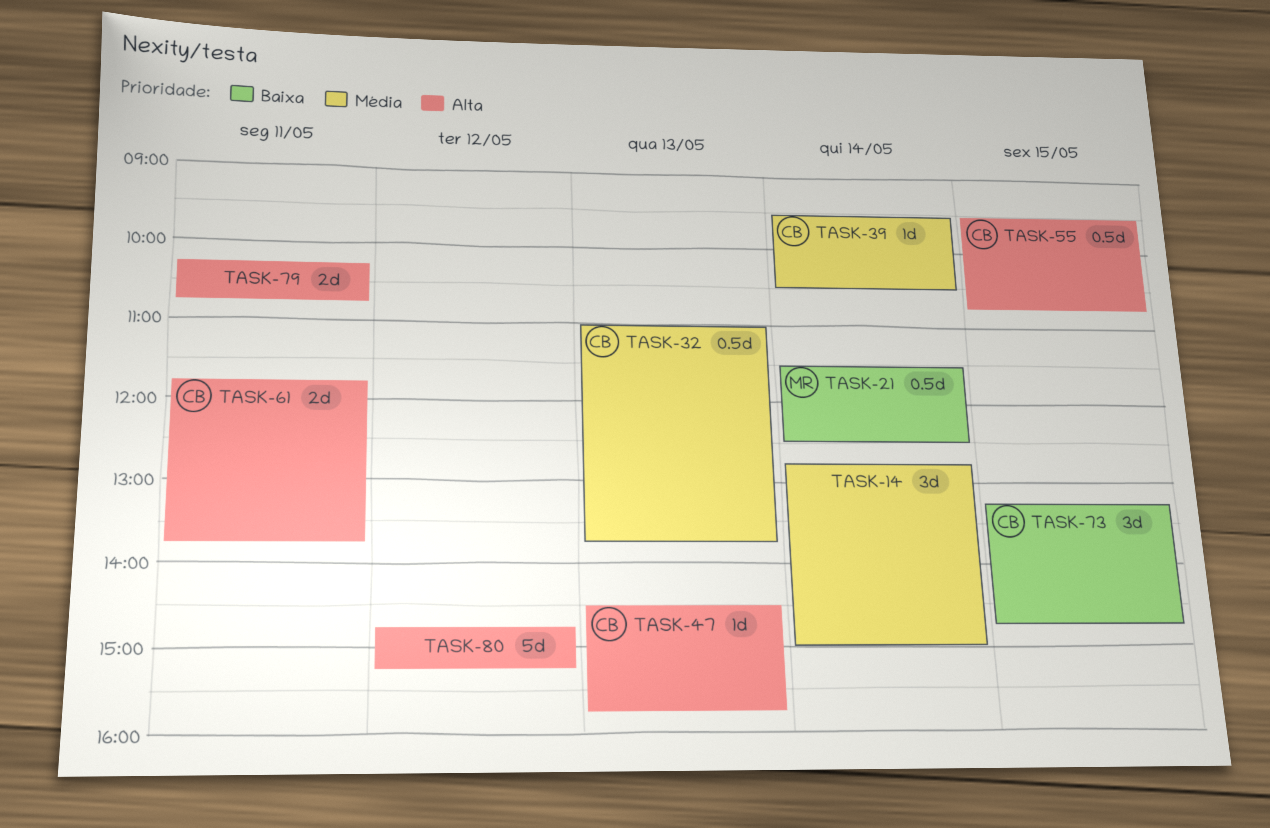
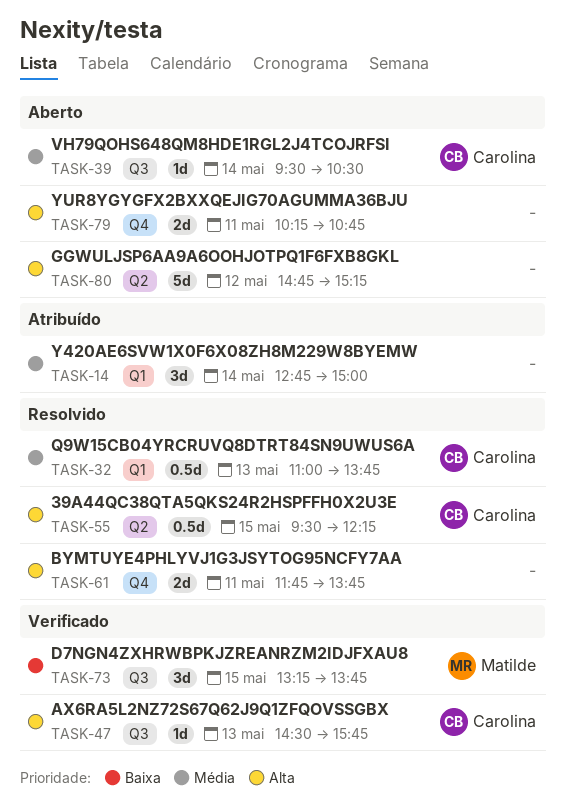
TASK-21: present -> none
TASK-55, ends: 10:45 -> 12:15
TASK-61, owner: Carolina -> none
TASK-73, owner: Carolina -> Matilde
TASK-73, ends: 14:45 -> 13:45

